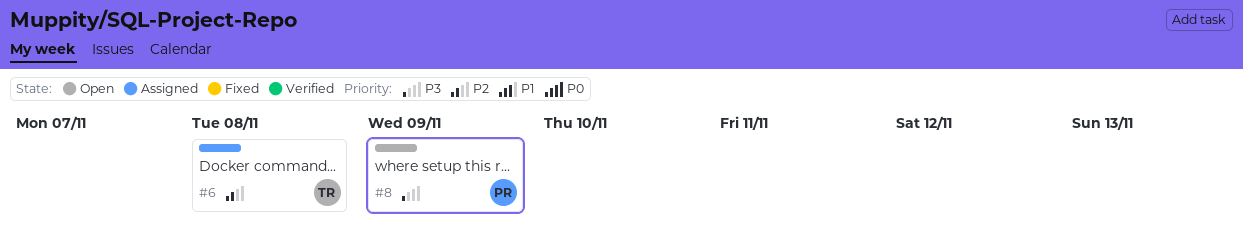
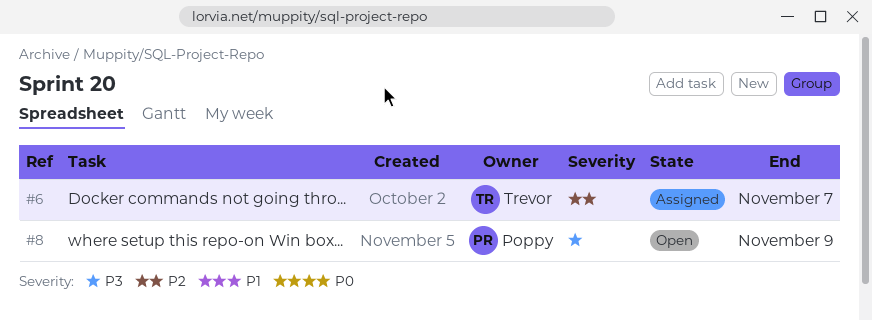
#6, due: Nov 8 -> Nov 7

